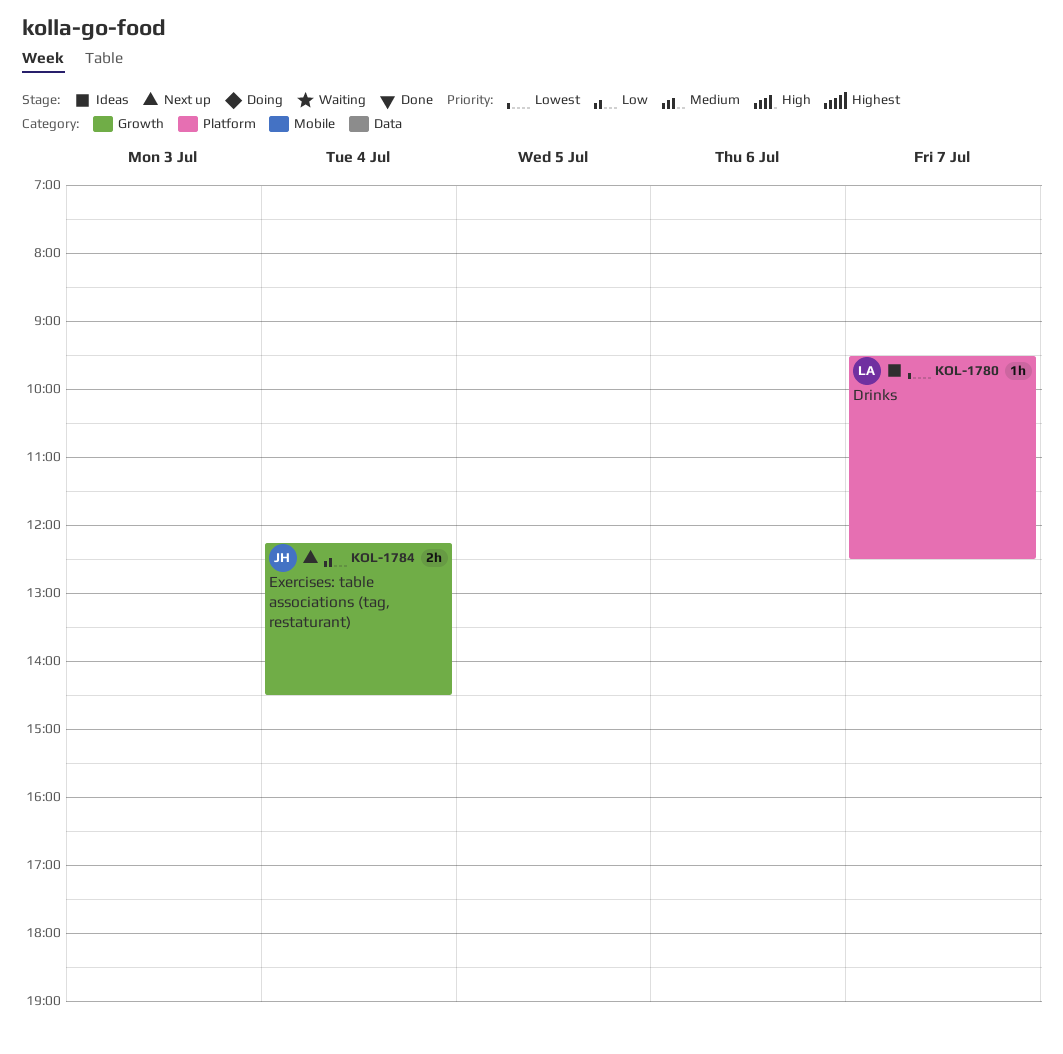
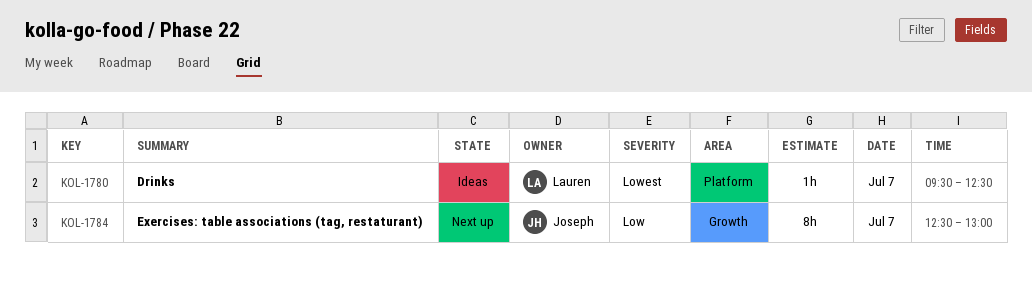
KOL-1784, estimate: 2h -> 8h
KOL-1784, day: Jul 4 -> Jul 7
KOL-1784, begins: 12:15 -> 12:30
KOL-1784, ends: 14:30 -> 13:00

